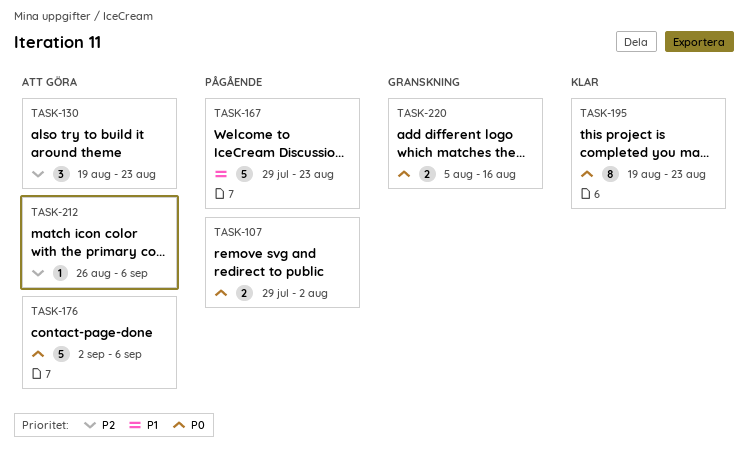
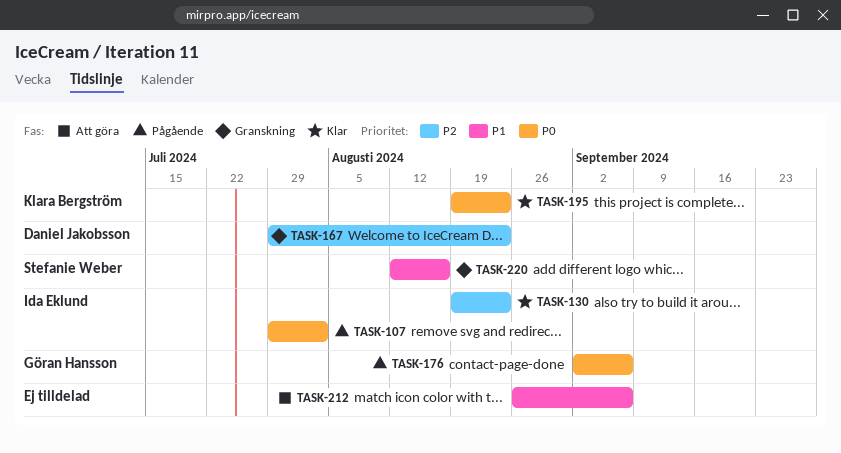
TASK-130, status: Att göra -> Klar
TASK-167, status: Pågående -> Granskning
TASK-167, priority: P1 -> P2
TASK-176, status: Att göra -> Pågående
TASK-212, priority: P2 -> P1
TASK-220, priority: P0 -> P1
TASK-220, start: Aug 5 -> Aug 12

